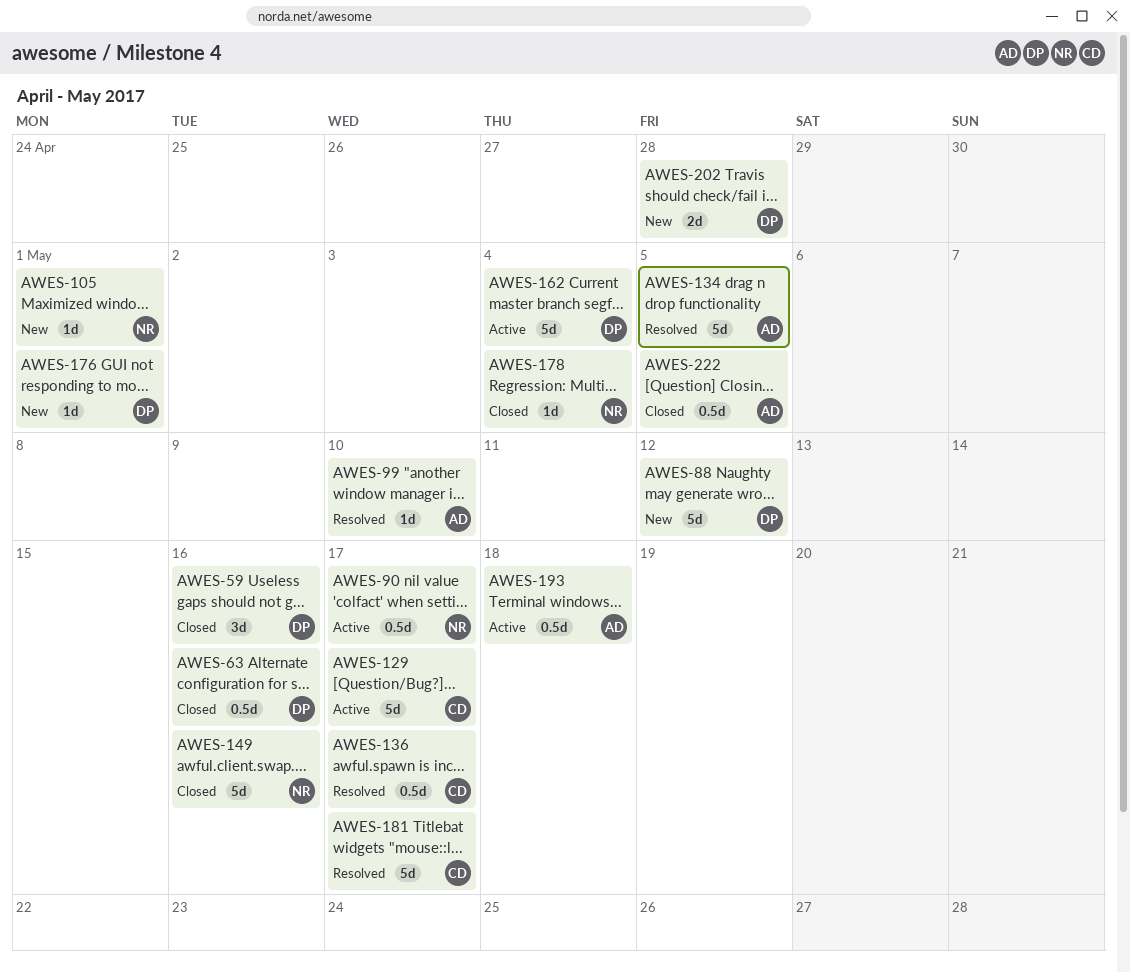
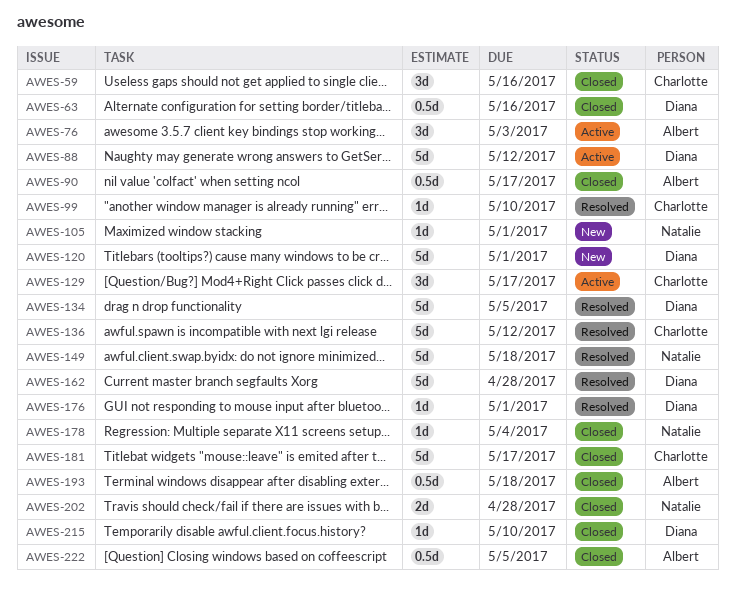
AWES-59, owner: Diana -> Charlotte
AWES-76: none -> present
AWES-88, status: New -> Active
AWES-90, status: Active -> Closed
AWES-90, owner: Natalie -> Albert
AWES-99, owner: Albert -> Charlotte
AWES-120: none -> present
AWES-129, estimate: 5d -> 3d
AWES-134, owner: Albert -> Diana
AWES-136, estimate: 0.5d -> 5d
AWES-136, due: May 17 -> May 12
AWES-149, status: Closed -> Resolved
AWES-149, due: May 16 -> May 18
AWES-162, status: Active -> Resolved
AWES-162, due: May 4 -> Apr 28
AWES-176, status: New -> Resolved
AWES-181, status: Resolved -> Closed
AWES-193, status: Active -> Closed
AWES-202, status: New -> Closed
AWES-202, owner: Diana -> Natalie
AWES-215: none -> present

